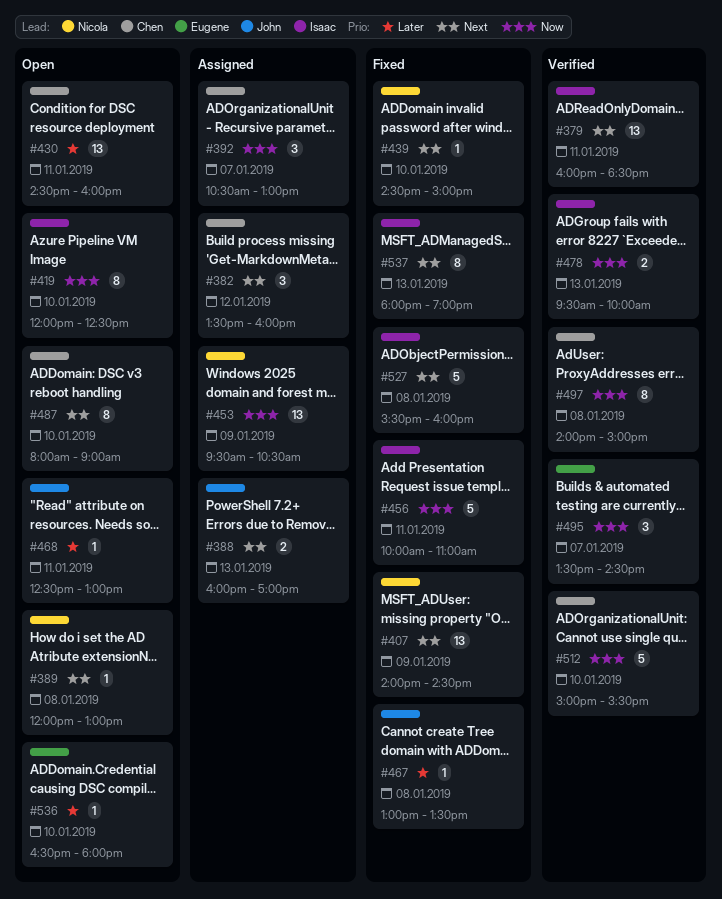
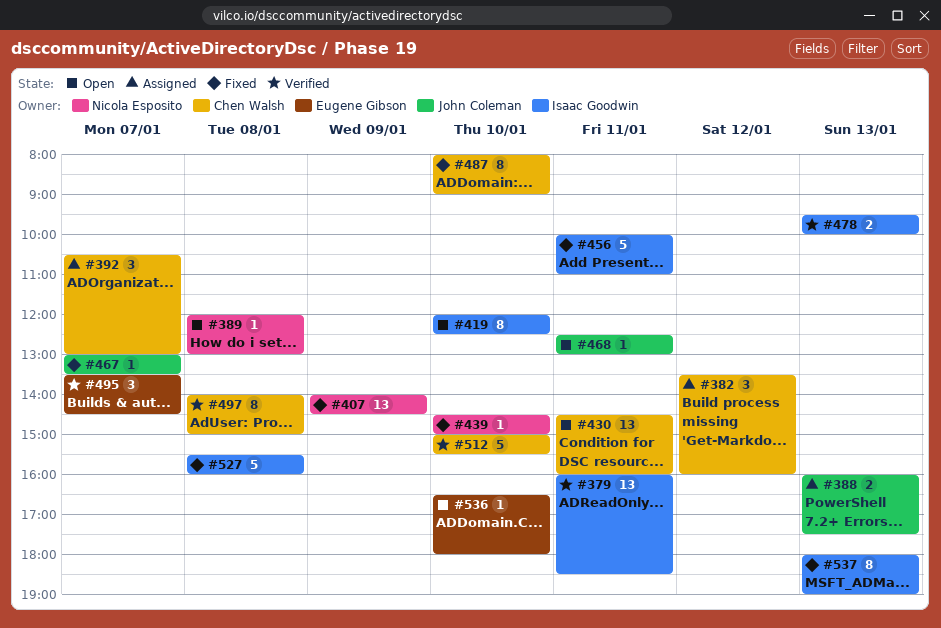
#388, ends: 17:00 -> 17:30
#453: present -> none
#467, day: Jan 8 -> Jan 7
#487, status: Open -> Fixed

